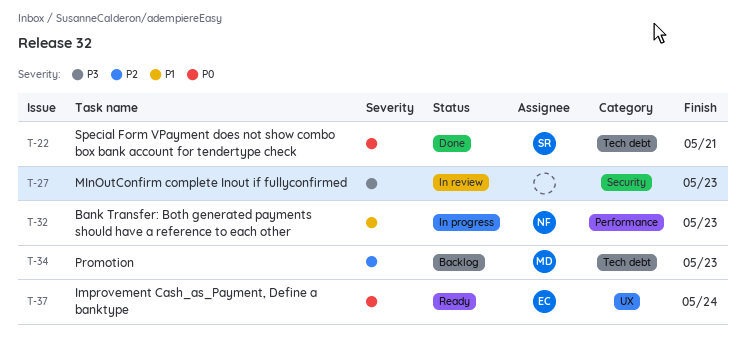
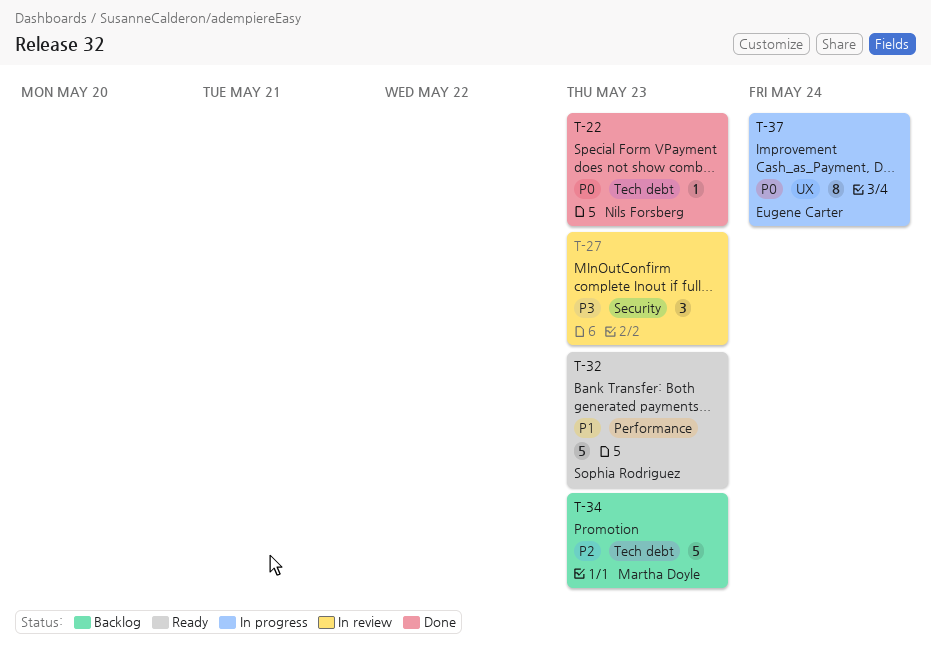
T-22, owner: Sophia Rodriguez -> Nils Forsberg
T-22, due: May 21 -> May 23
T-32, status: In progress -> Ready
T-32, owner: Nils Forsberg -> Sophia Rodriguez
T-37, status: Ready -> In progress

